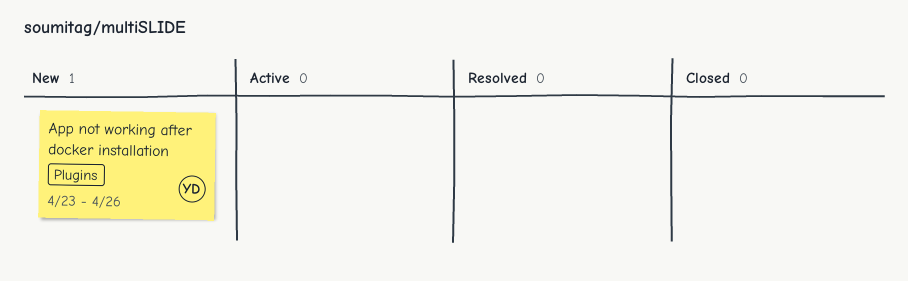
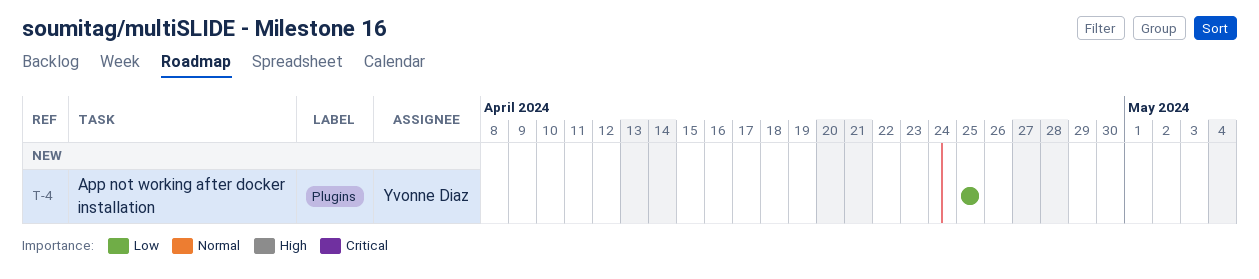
App not working after docker installation, start: Apr 23 -> Apr 25
App not working after docker installation, due: Apr 26 -> Apr 25

